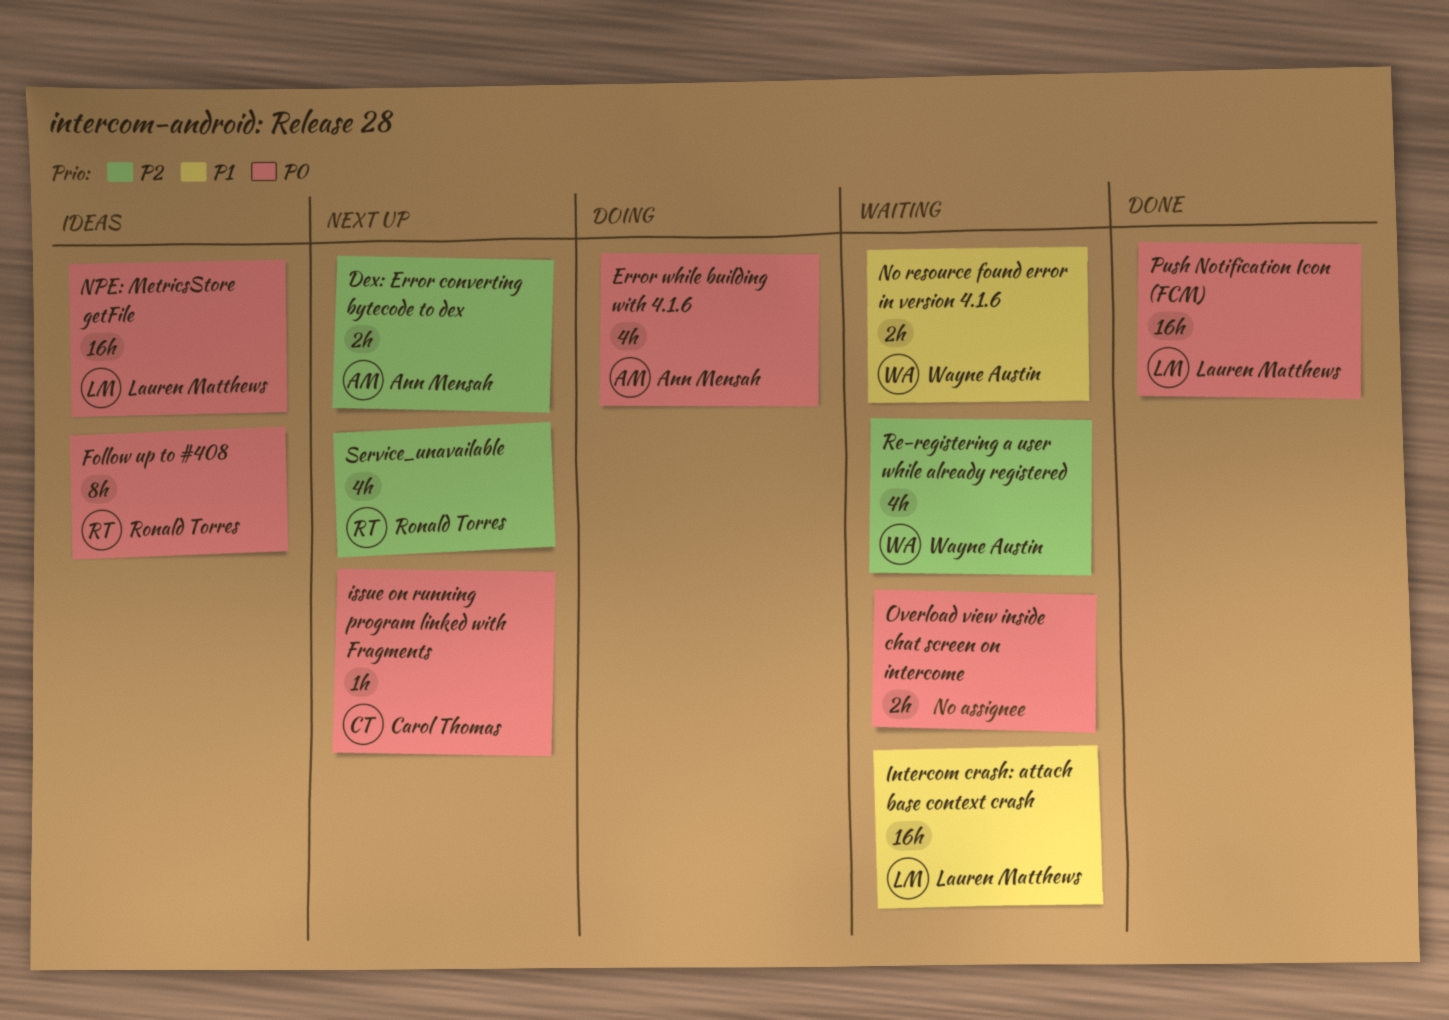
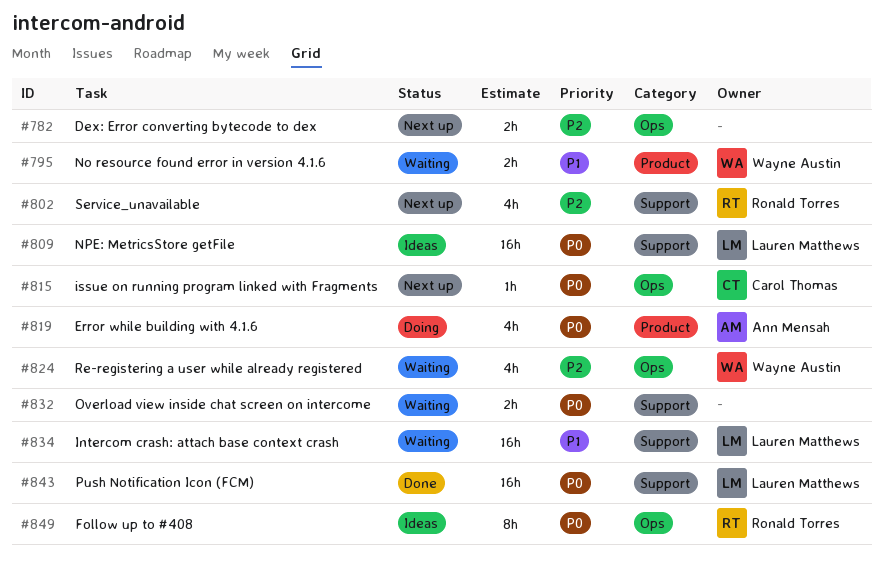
Dex: Error converting bytecode to dex, owner: Ann Mensah -> none

